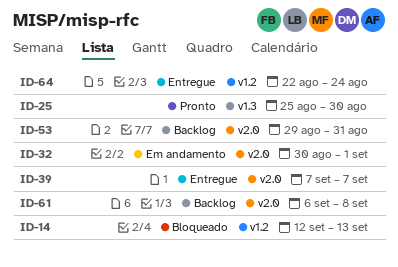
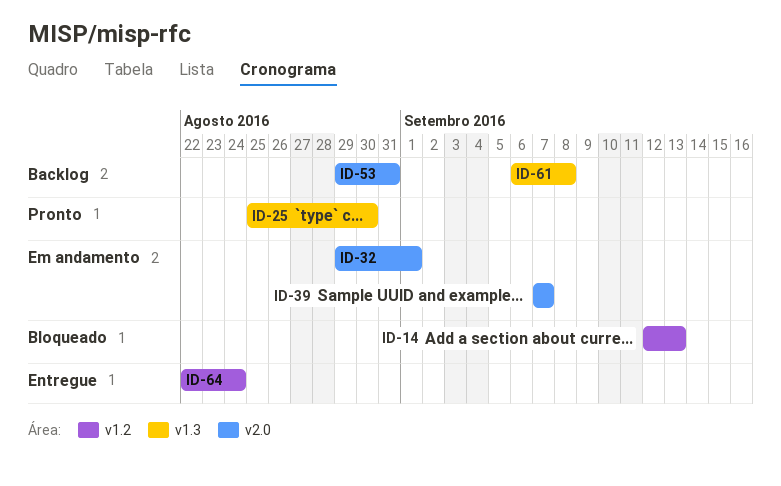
ID-32, start: Aug 30 -> Aug 29
ID-39, status: Entregue -> Em andamento
ID-61, label: v2.0 -> v1.3

